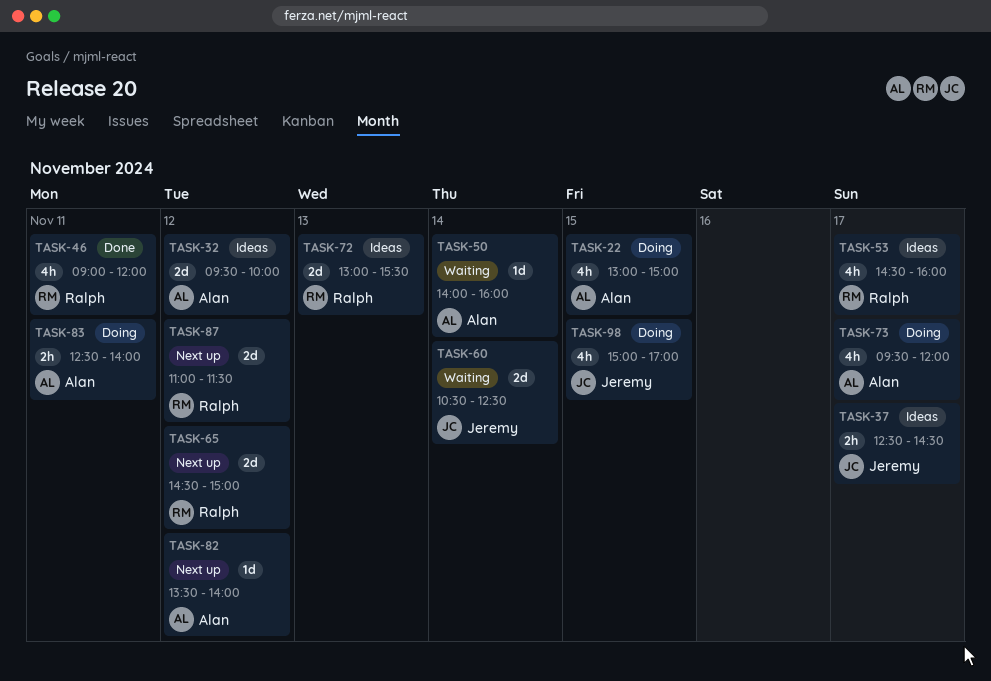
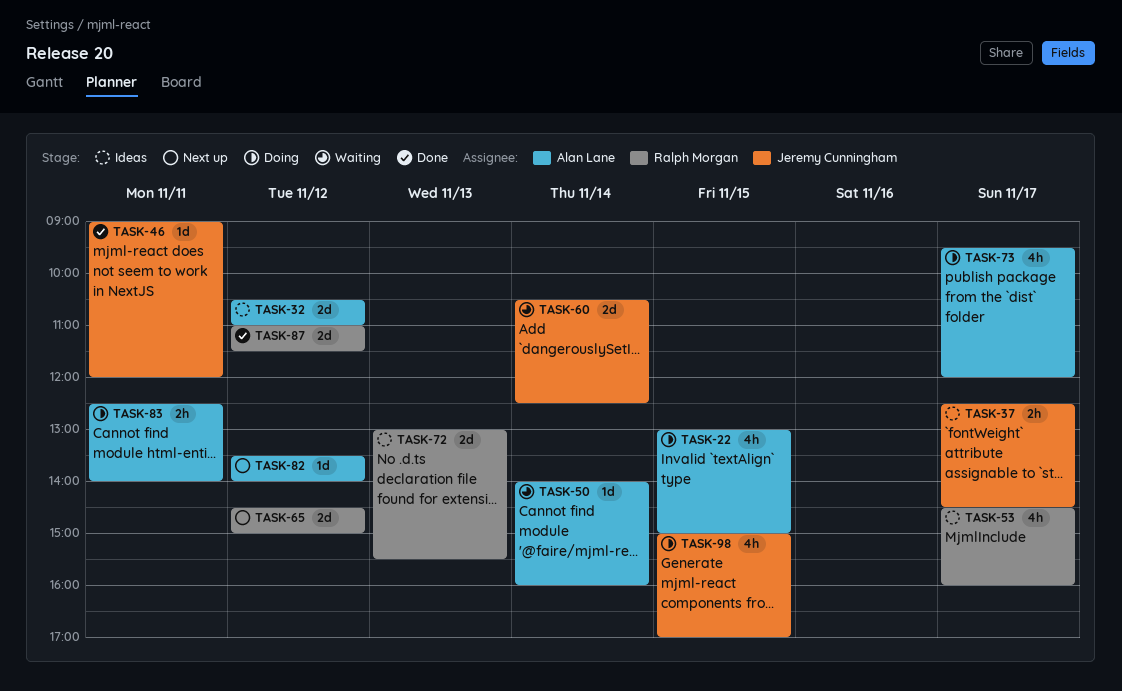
TASK-32, begins: 09:30 -> 10:30
TASK-32, ends: 10:00 -> 11:00
TASK-46, owner: Ralph Morgan -> Jeremy Cunningham
TASK-46, estimate: 4h -> 1d
TASK-87, status: Next up -> Done

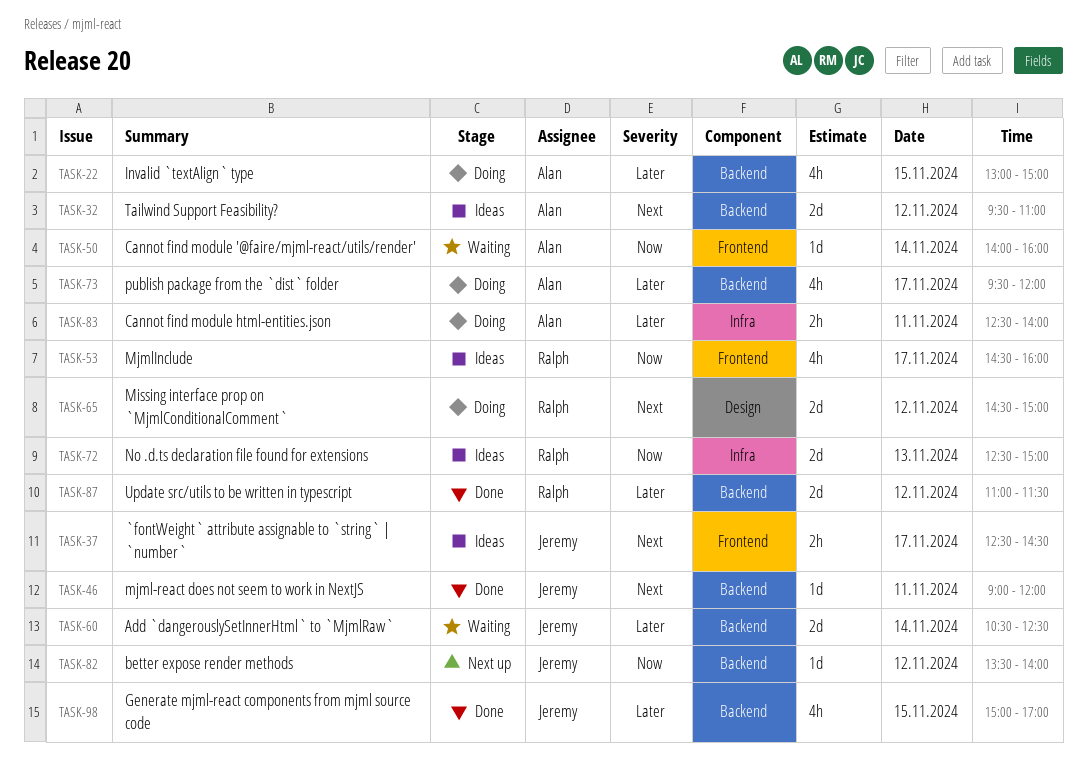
TASK-32, begins: 10:30 -> 09:30
TASK-65, status: Next up -> Doing
TASK-72, begins: 13:00 -> 12:30
TASK-72, ends: 15:30 -> 15:00
TASK-82, owner: Alan Lane -> Jeremy Cunningham
TASK-98, status: Doing -> Done

